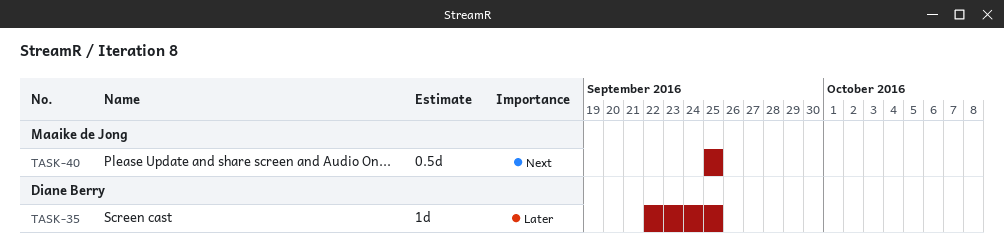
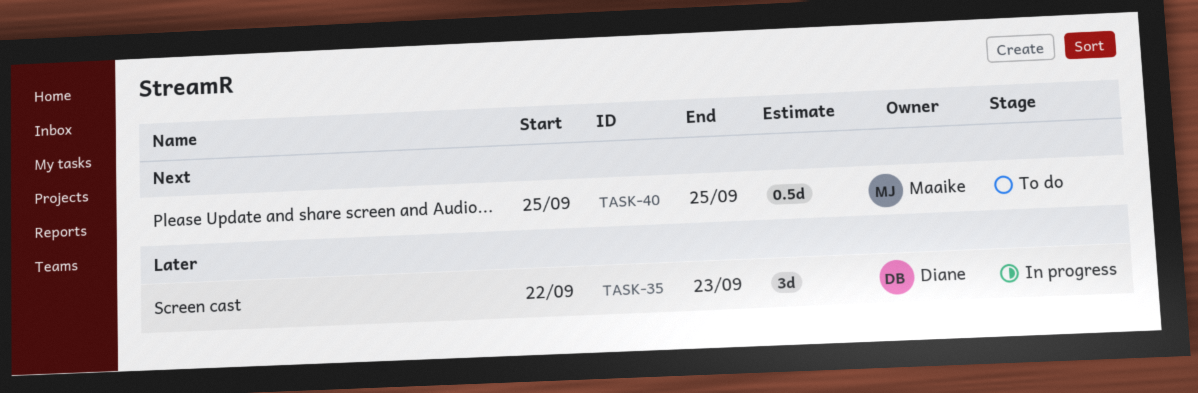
TASK-35, estimate: 1d -> 3d
TASK-35, due: Sep 25 -> Sep 23

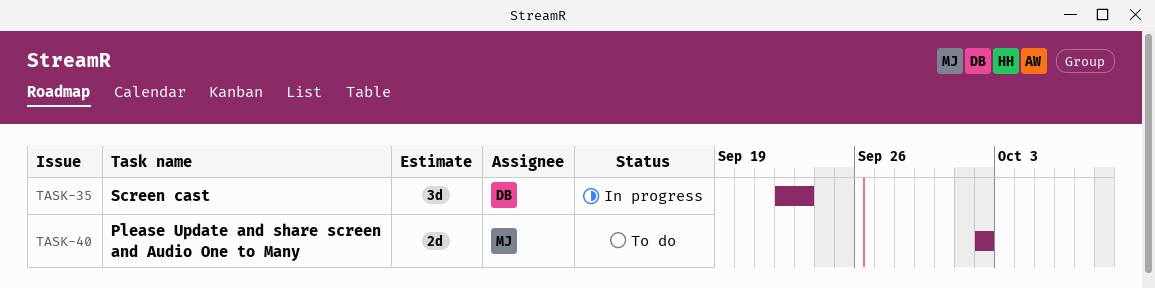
TASK-40, estimate: 0.5d -> 2d
TASK-40, start: Sep 25 -> Oct 2
TASK-40, due: Sep 25 -> Oct 2

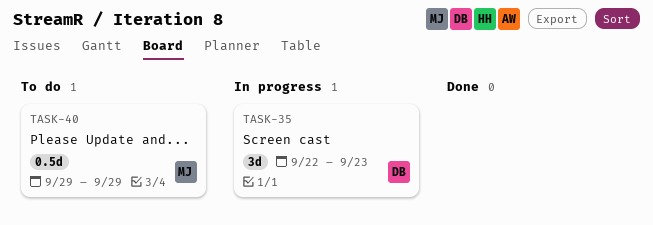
TASK-40, estimate: 2d -> 0.5d
TASK-40, start: Oct 2 -> Sep 29
TASK-40, due: Oct 2 -> Sep 29

